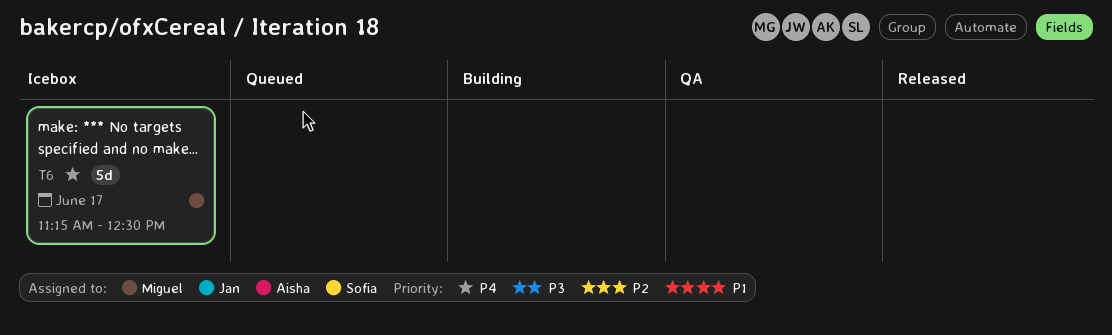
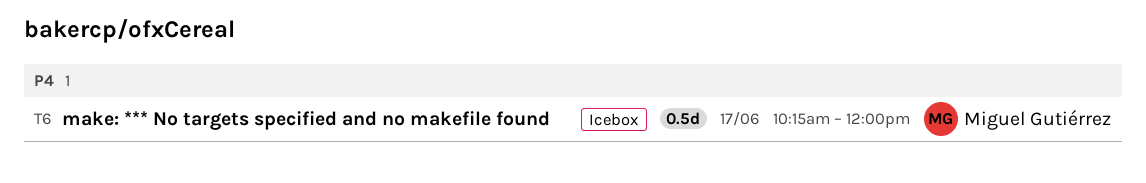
T6, estimate: 5d -> 0.5d
T6, begins: 11:15 -> 10:15
T6, ends: 12:30 -> 12:00

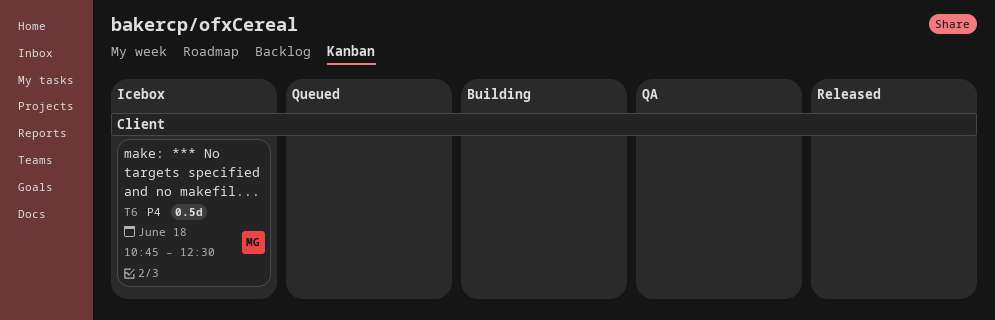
T6, day: Jun 17 -> Jun 18
T6, begins: 10:15 -> 10:45
T6, ends: 12:00 -> 12:30

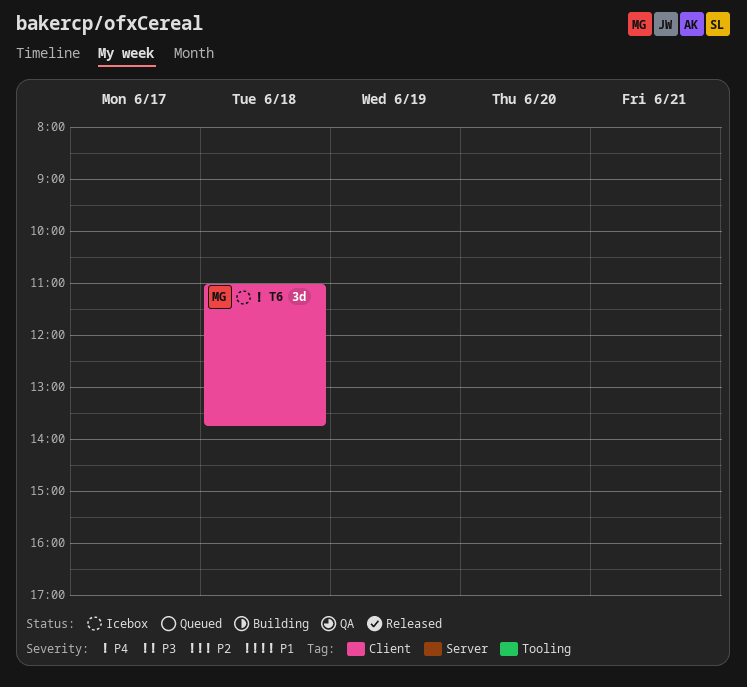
T6, estimate: 0.5d -> 3d
T6, begins: 10:45 -> 11:00
T6, ends: 12:30 -> 13:45

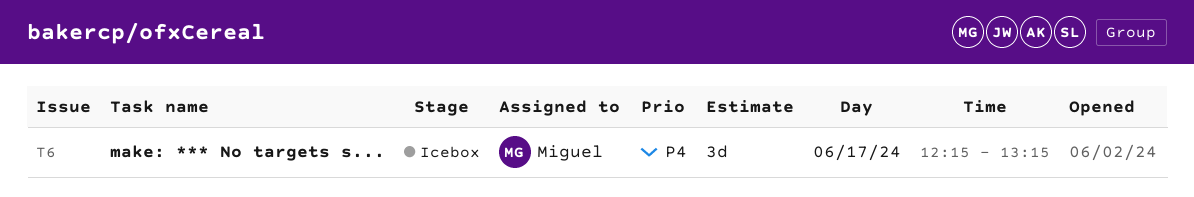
T6, day: Jun 18 -> Jun 17
T6, begins: 11:00 -> 12:15
T6, ends: 13:45 -> 13:15

